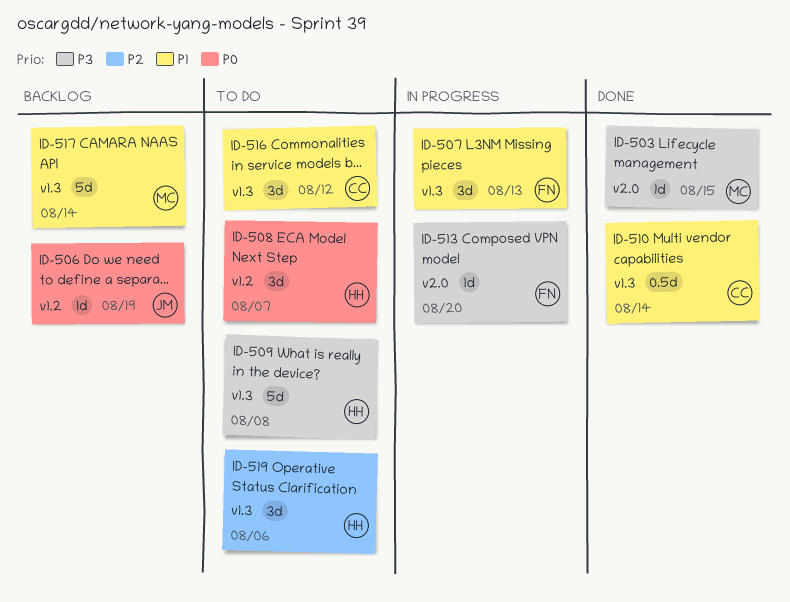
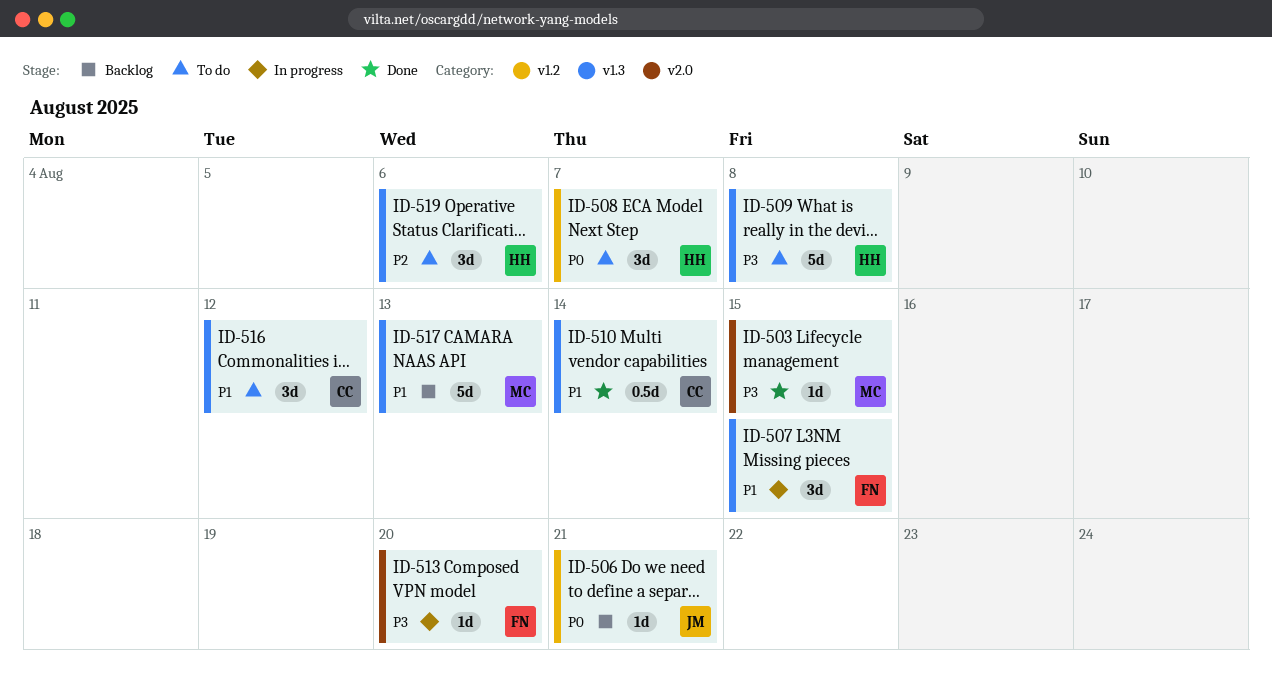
ID-506, due: Aug 19 -> Aug 21
ID-507, due: Aug 13 -> Aug 15
ID-517, due: Aug 14 -> Aug 13

